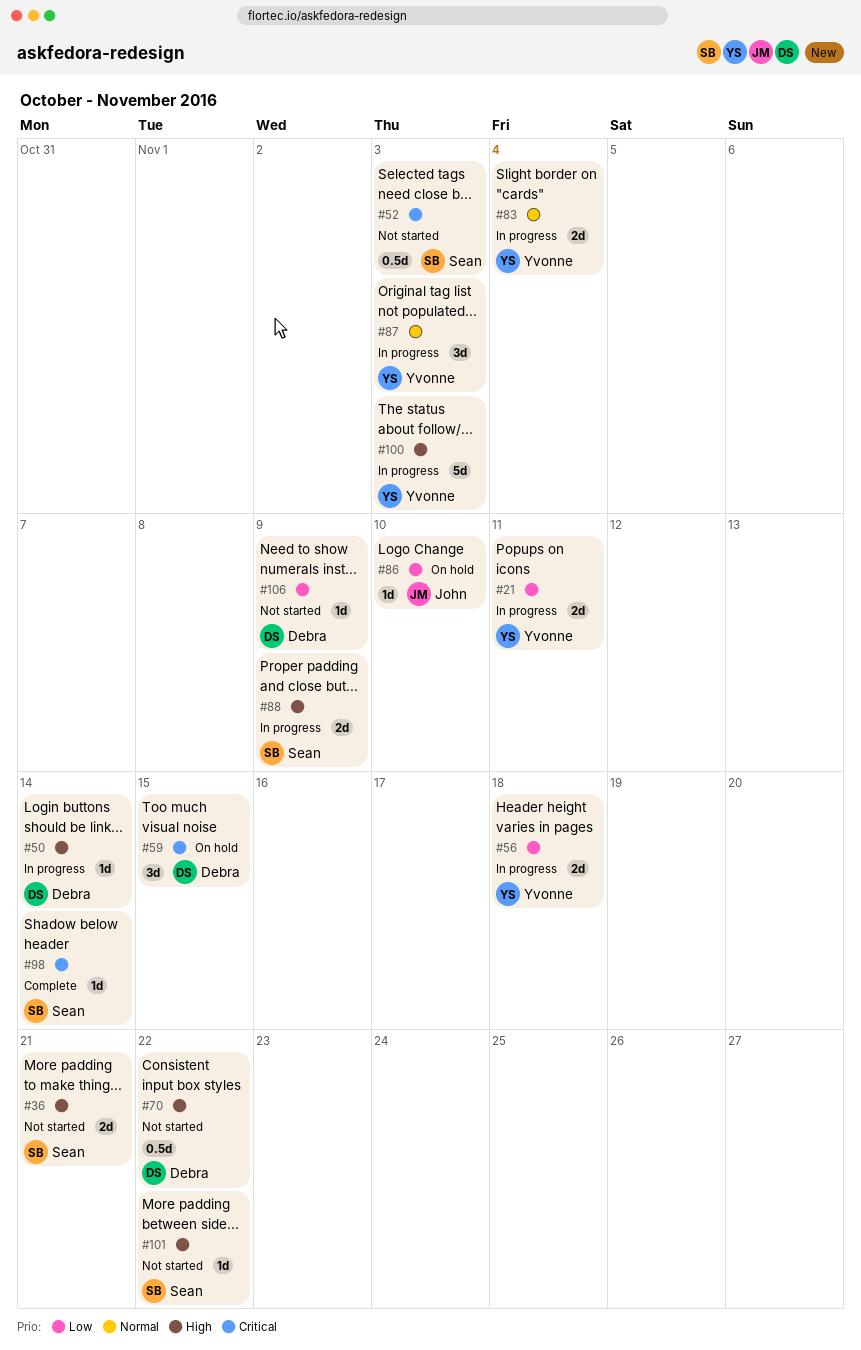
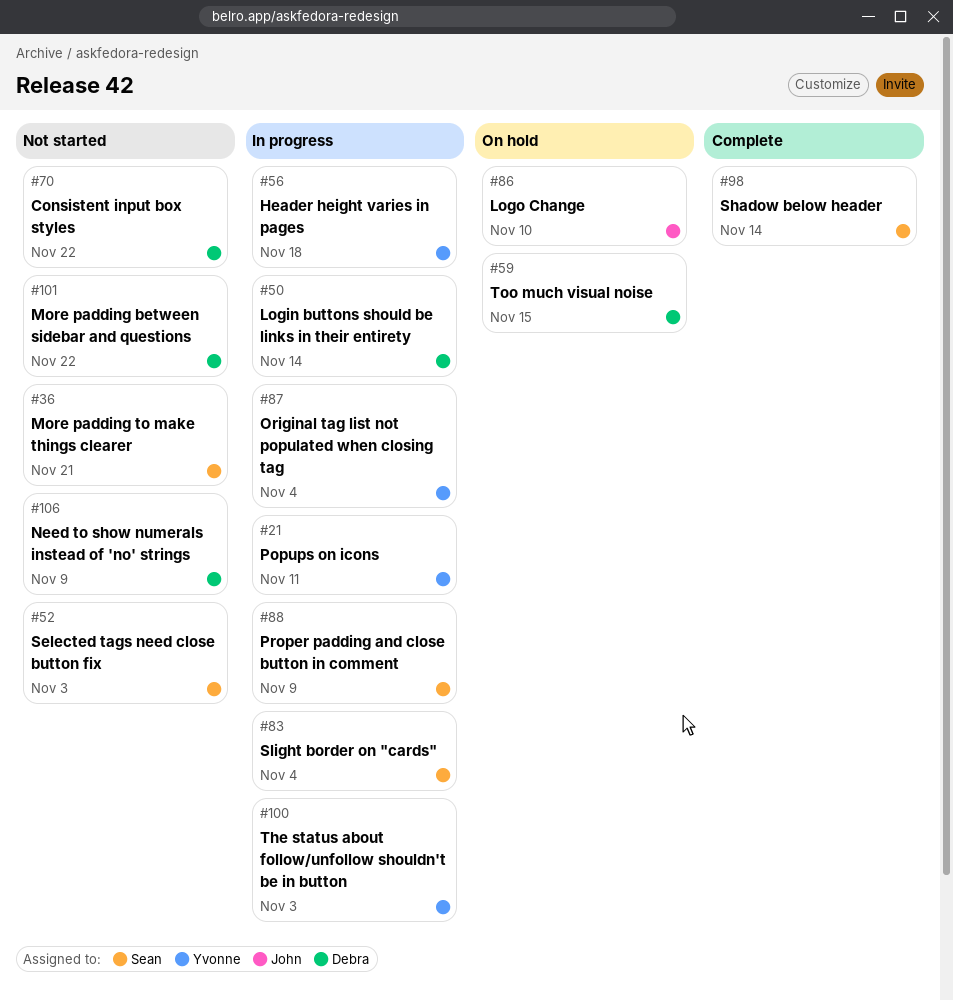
#83, owner: Yvonne -> Sean
#87, due: Nov 3 -> Nov 4
#101, owner: Sean -> Debra

